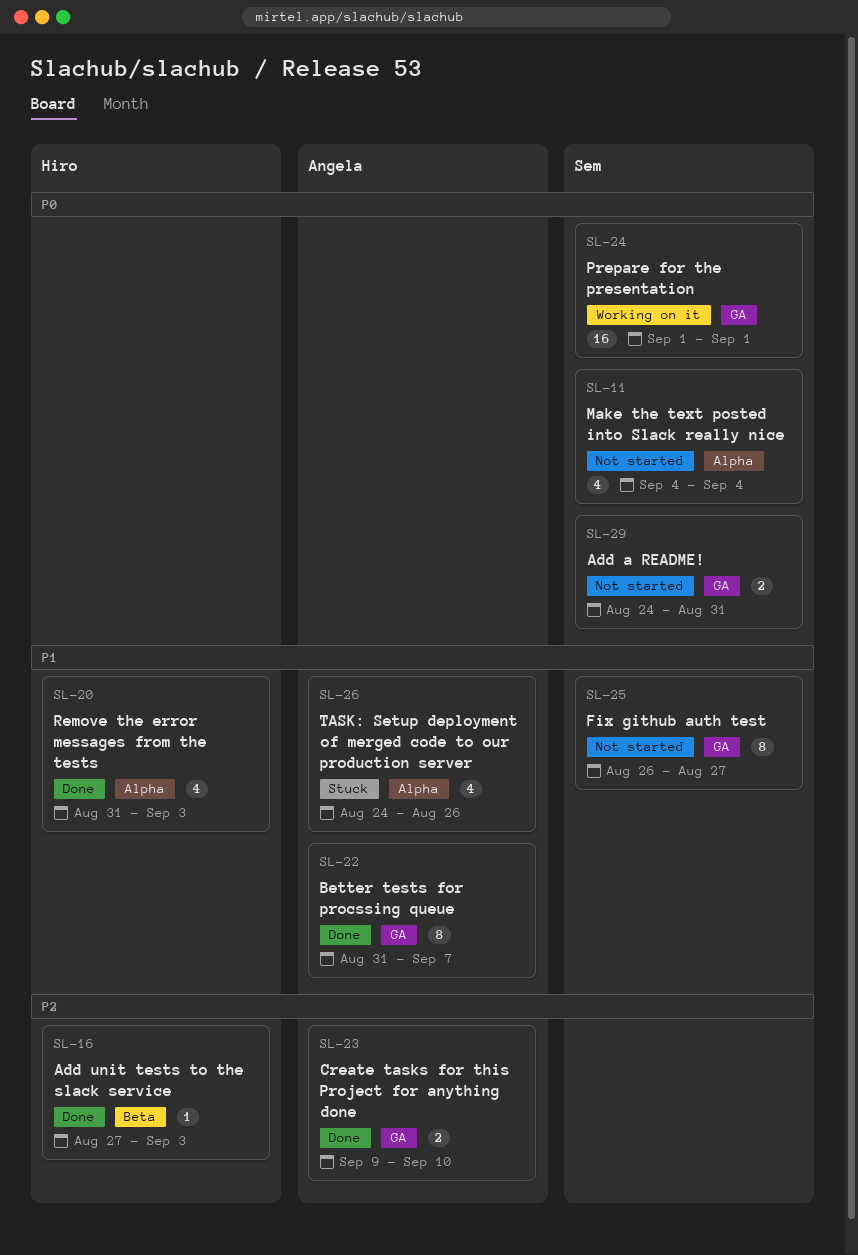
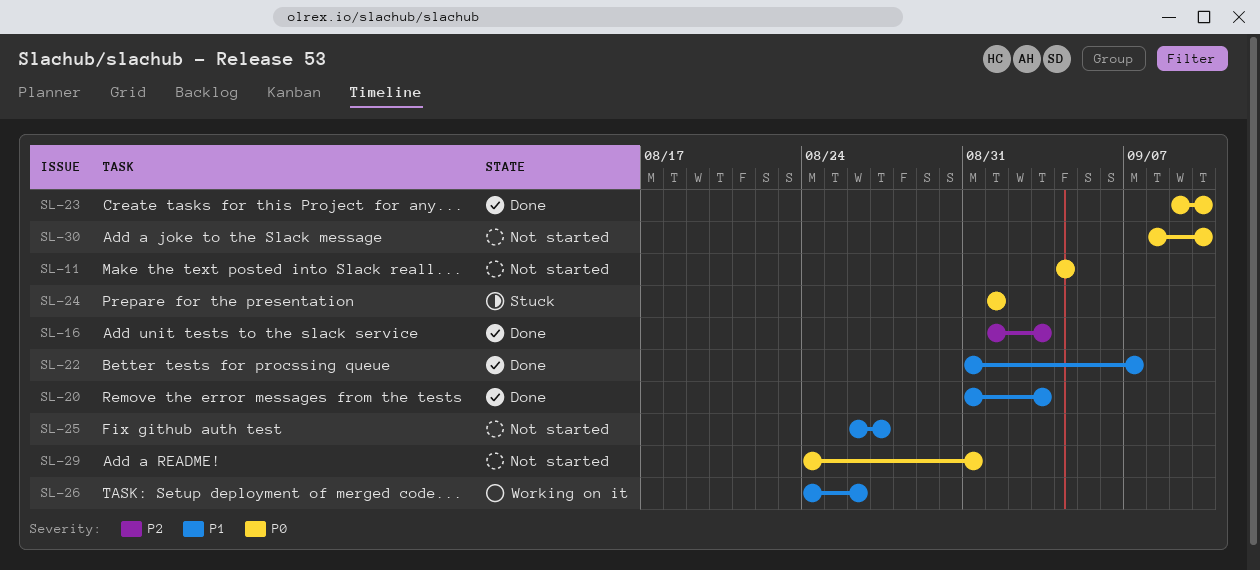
SL-16, start: Aug 27 -> Sep 1
SL-23, priority: P2 -> P0
SL-24, status: Working on it -> Stuck
SL-26, status: Stuck -> Working on it
SL-30: none -> present

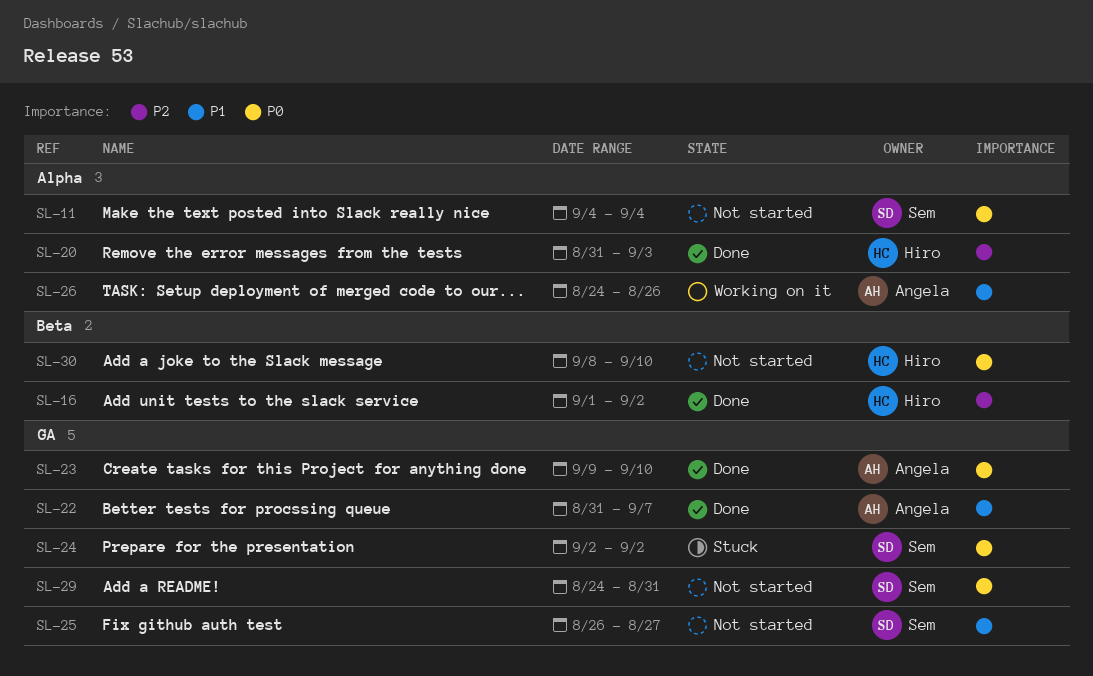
SL-16, due: Sep 3 -> Sep 2
SL-20, priority: P1 -> P2
SL-24, start: Sep 1 -> Sep 2
SL-24, due: Sep 1 -> Sep 2

